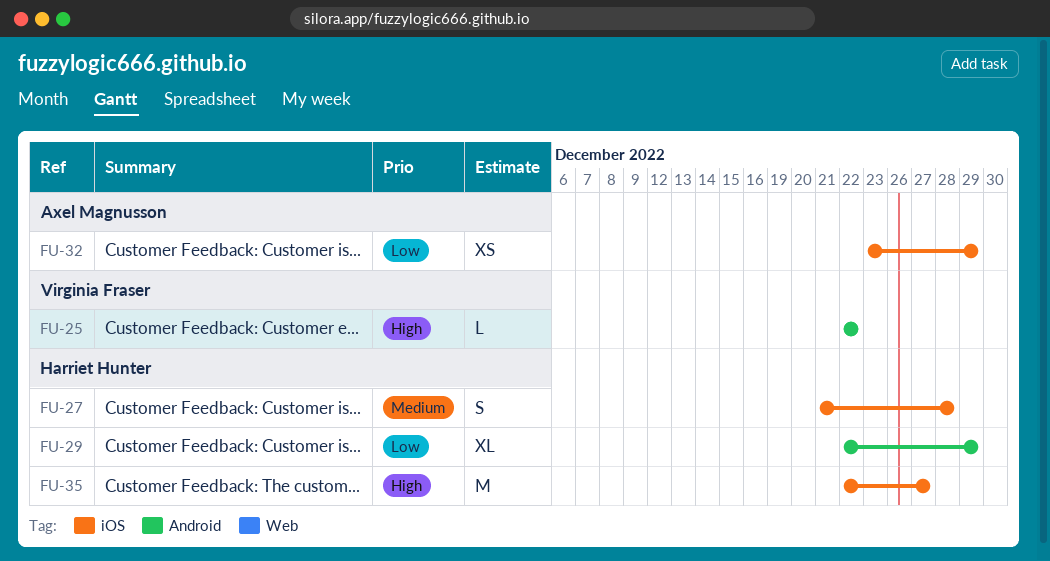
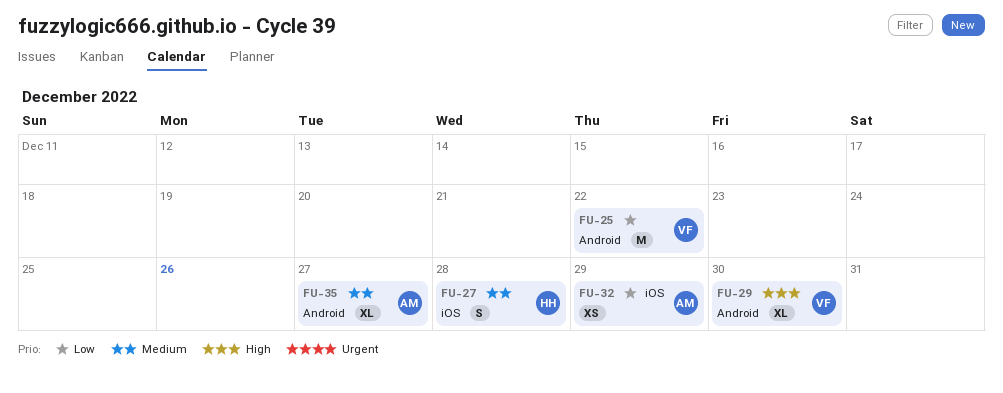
FU-25, priority: High -> Low
FU-25, estimate: L -> M
FU-29, owner: Harriet Hunter -> Virginia Fraser
FU-29, priority: Low -> High
FU-29, due: Dec 29 -> Dec 30
FU-35, owner: Harriet Hunter -> Axel Magnusson
FU-35, priority: High -> Medium
FU-35, label: iOS -> Android
FU-35, estimate: M -> XL

